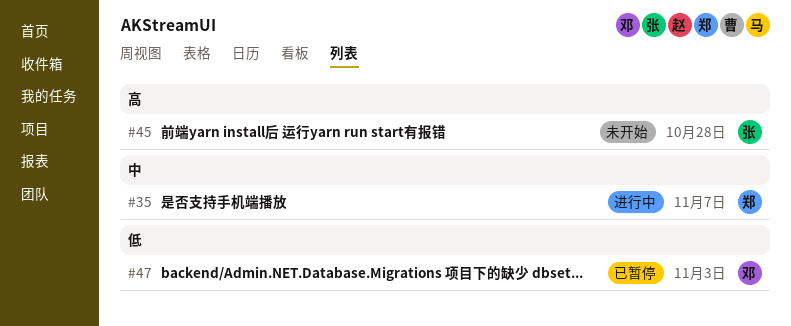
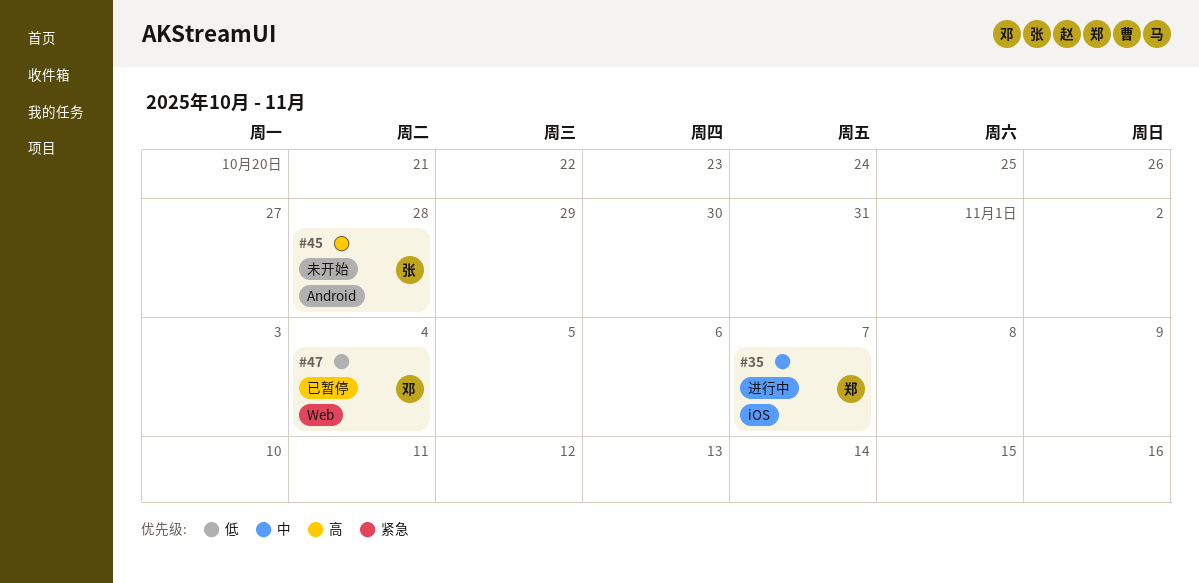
#47, due: Nov 3 -> Nov 4

